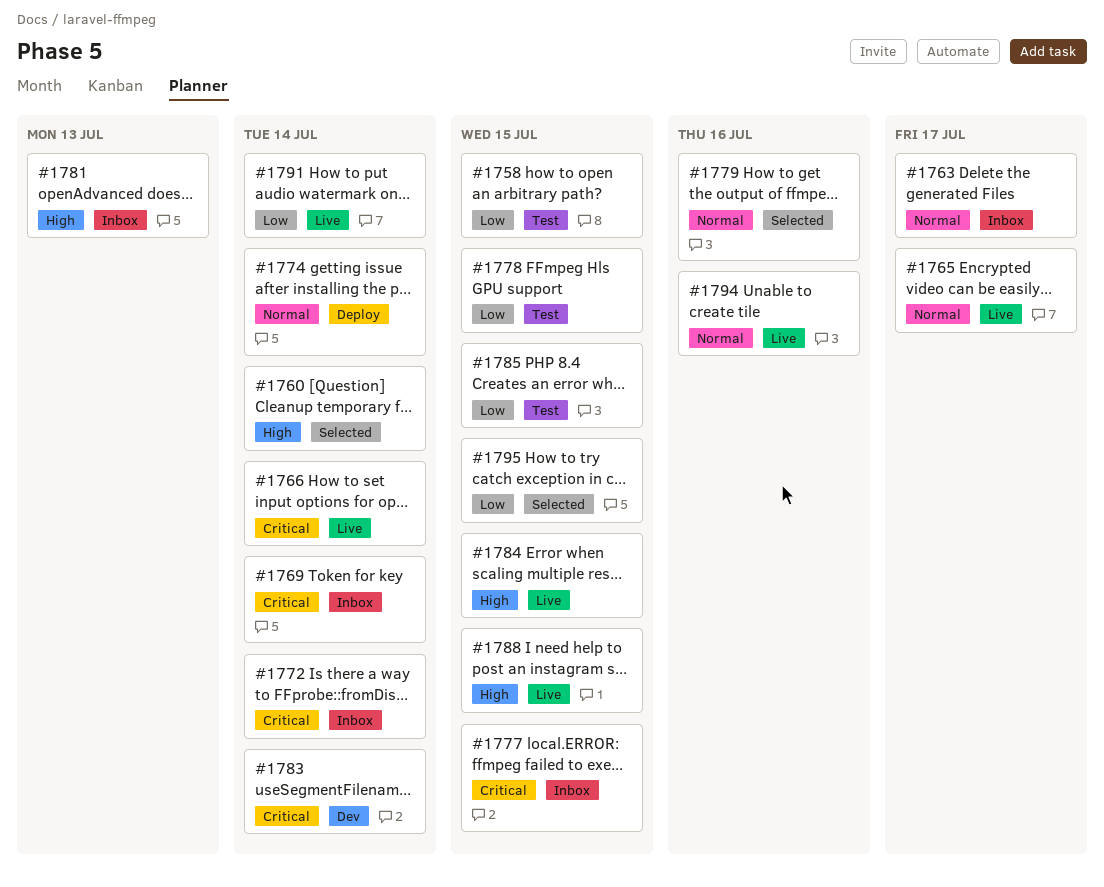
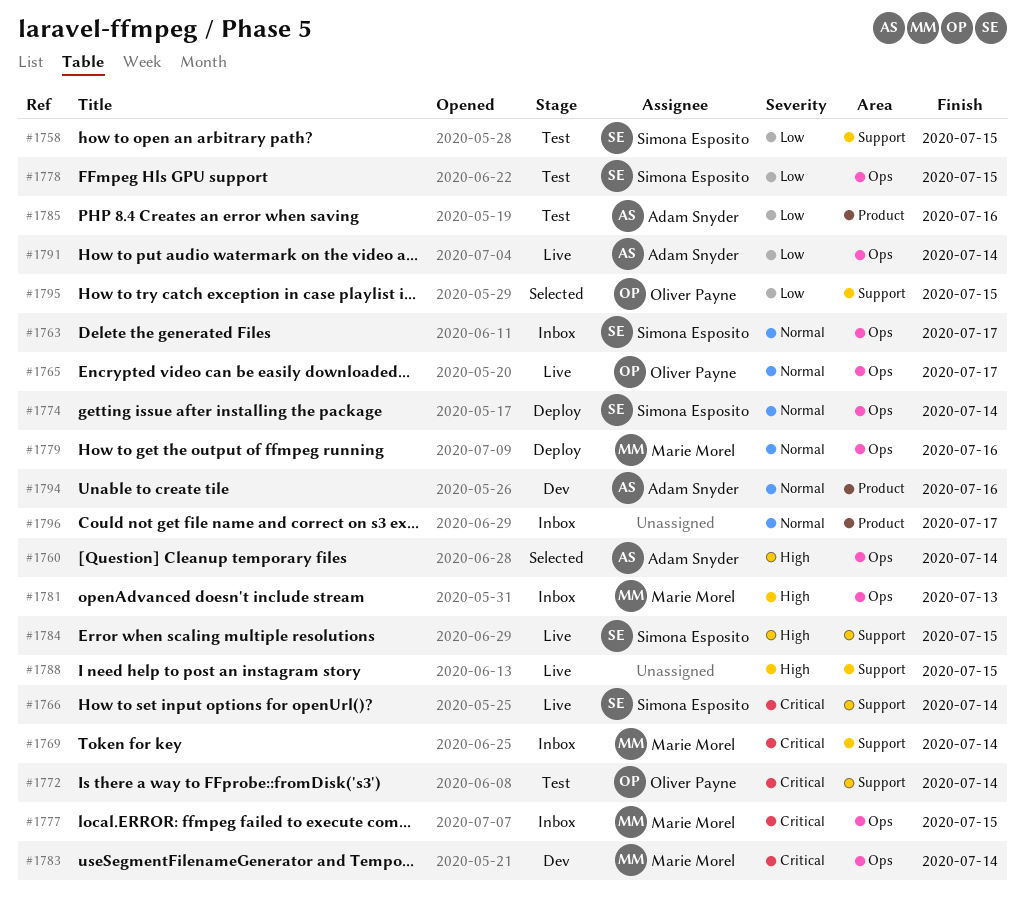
#1772, status: Inbox -> Test
#1779, status: Selected -> Deploy
#1785, due: Jul 15 -> Jul 16
#1794, status: Live -> Dev
#1796: none -> present

